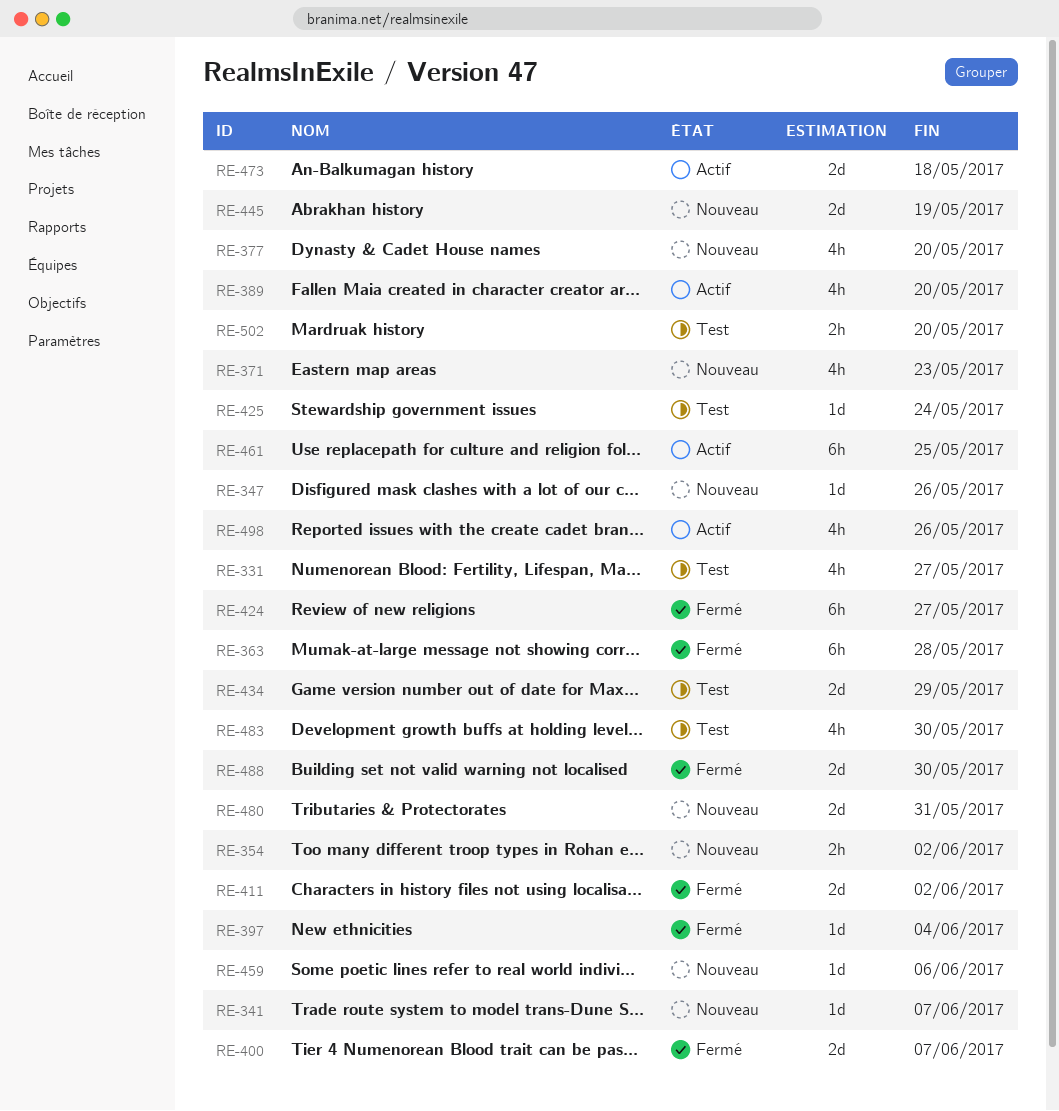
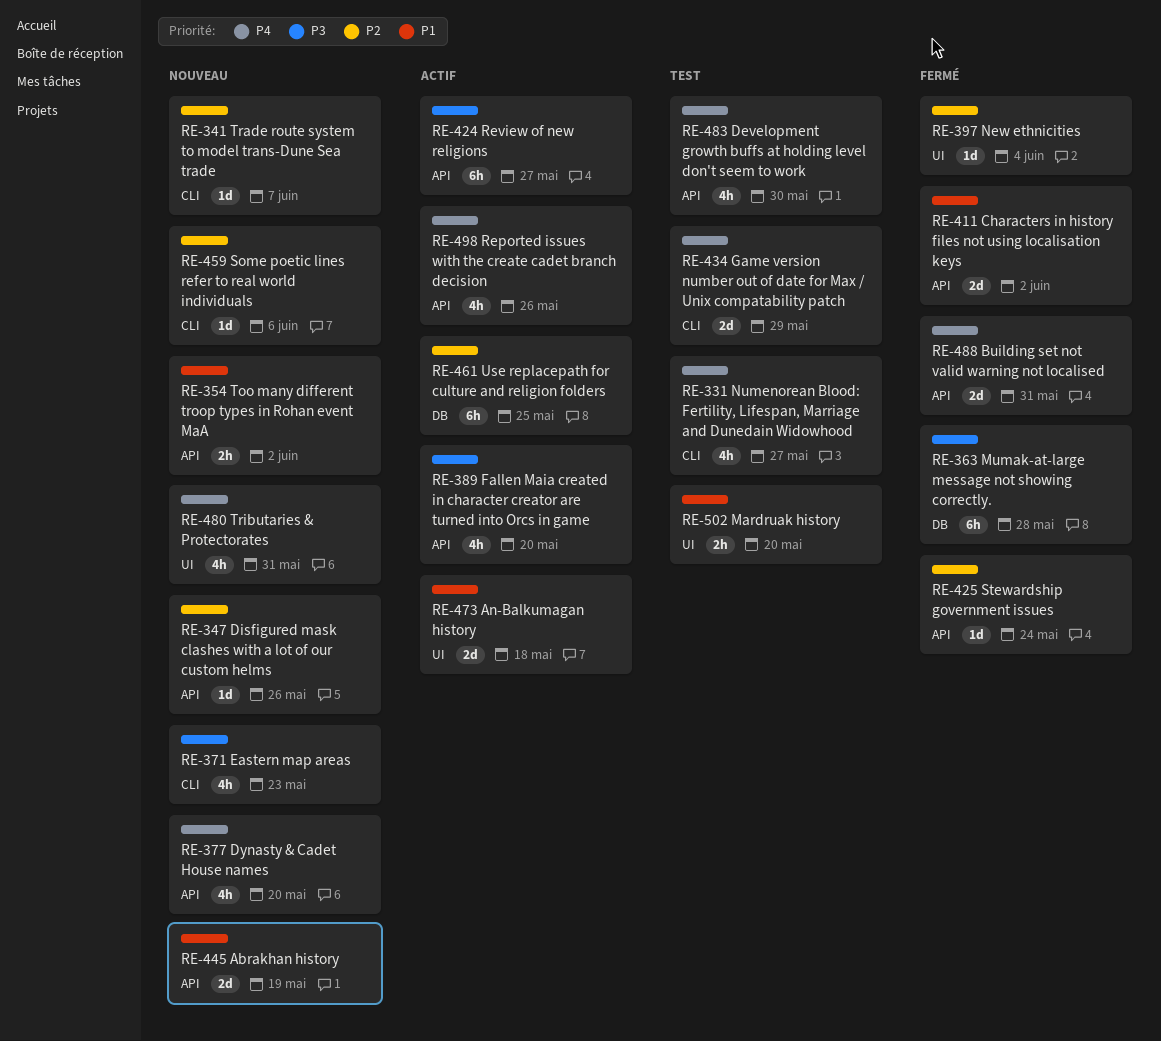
RE-400: present -> none
RE-424, status: Fermé -> Actif
RE-425, status: Test -> Fermé
RE-480, estimate: 2d -> 4h
RE-488, due: May 30 -> May 31

